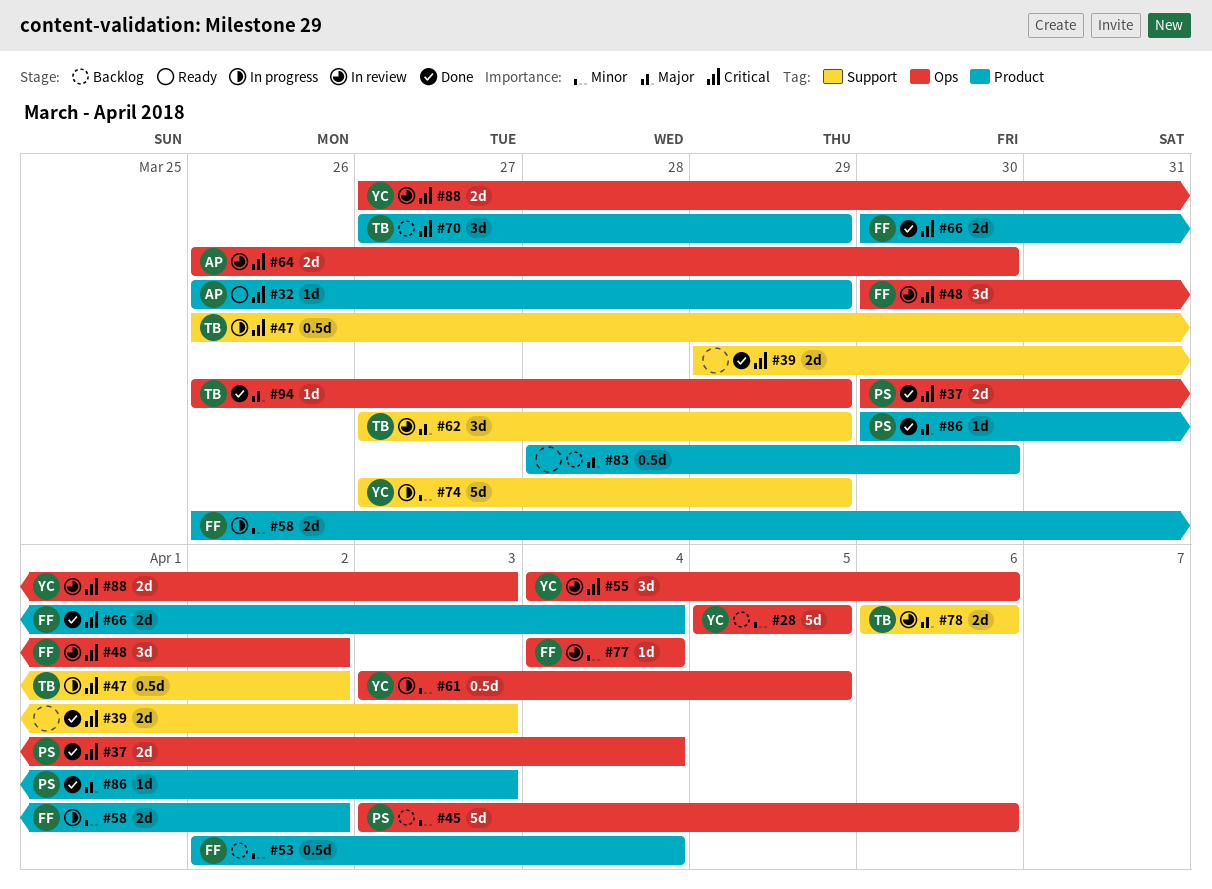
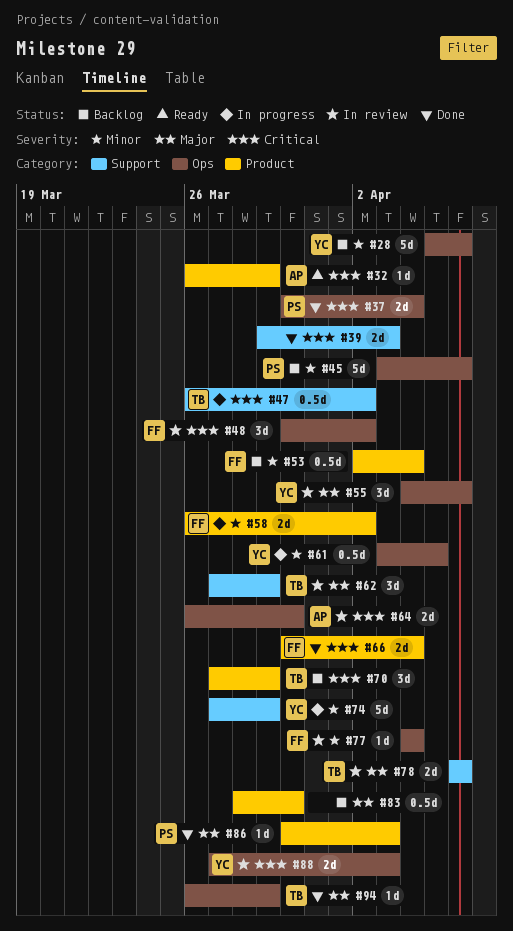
#28, due: Apr 5 -> Apr 6
#55, priority: Critical -> Major

